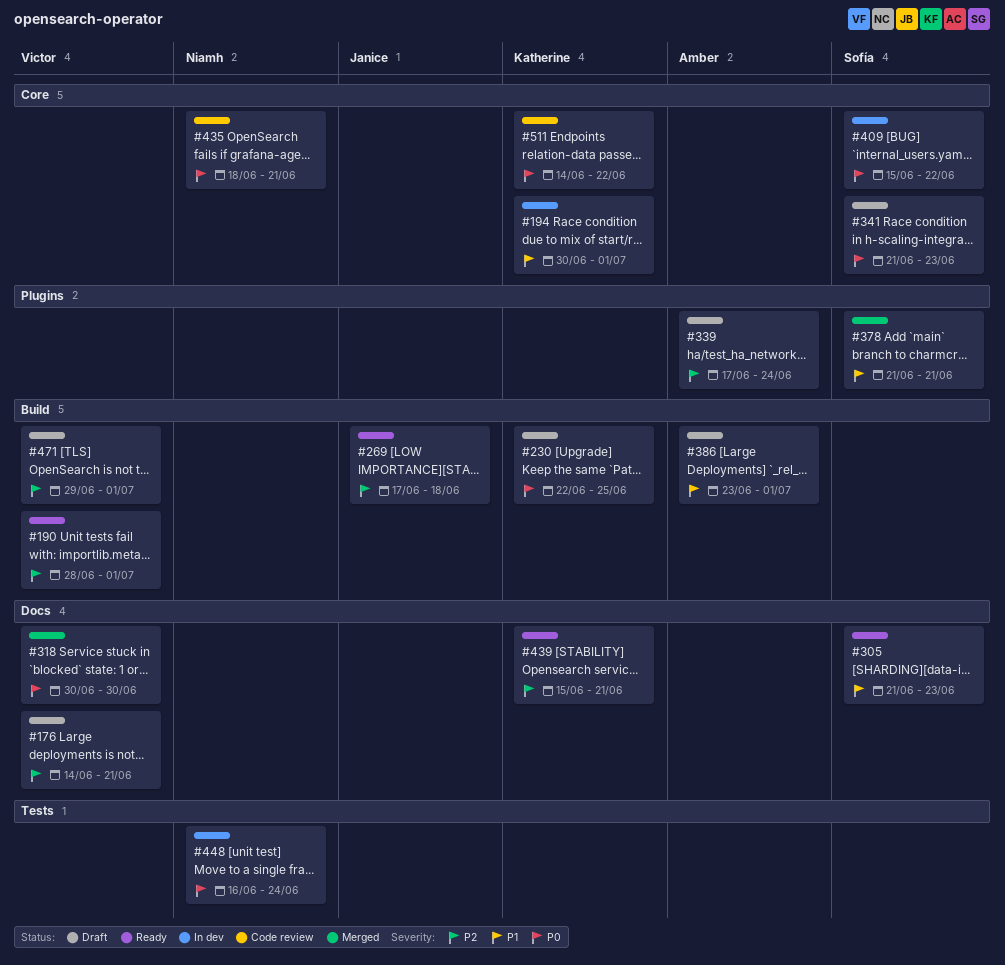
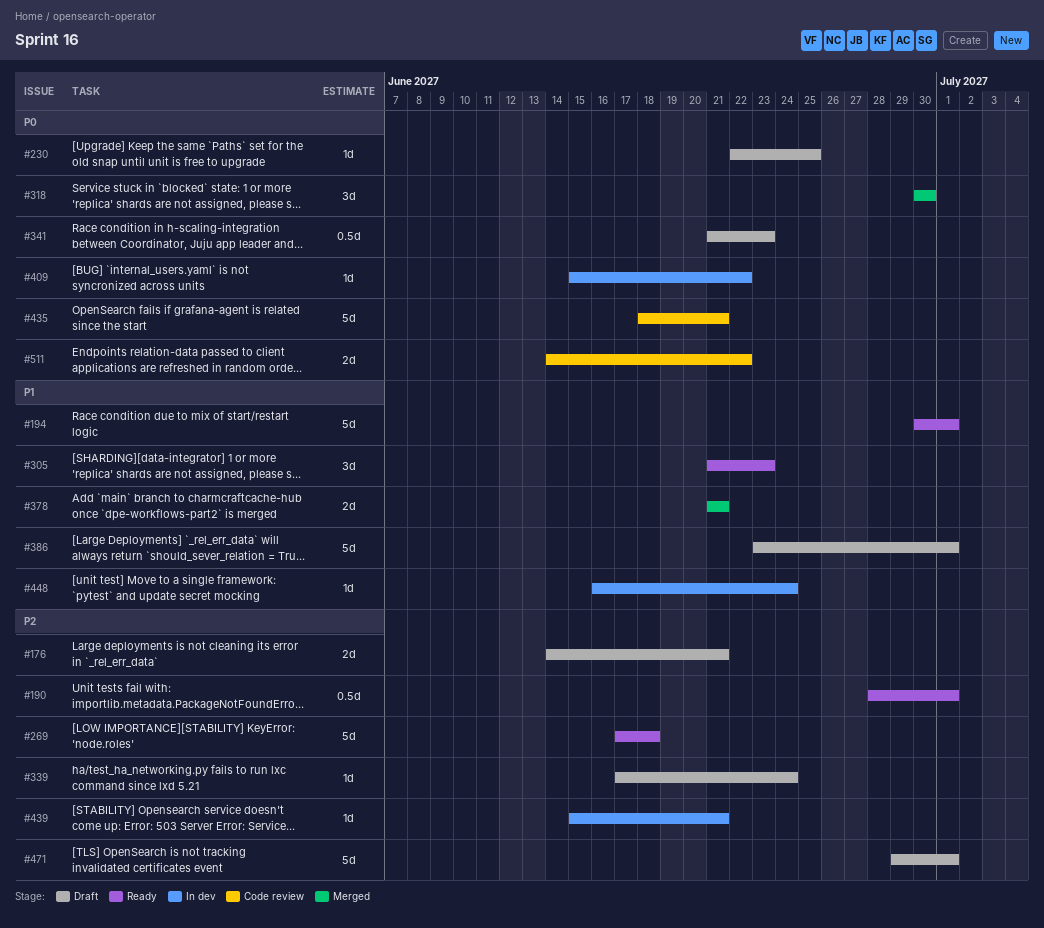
#194, status: In dev -> Ready
#439, status: Ready -> In dev
#448, priority: P0 -> P1

